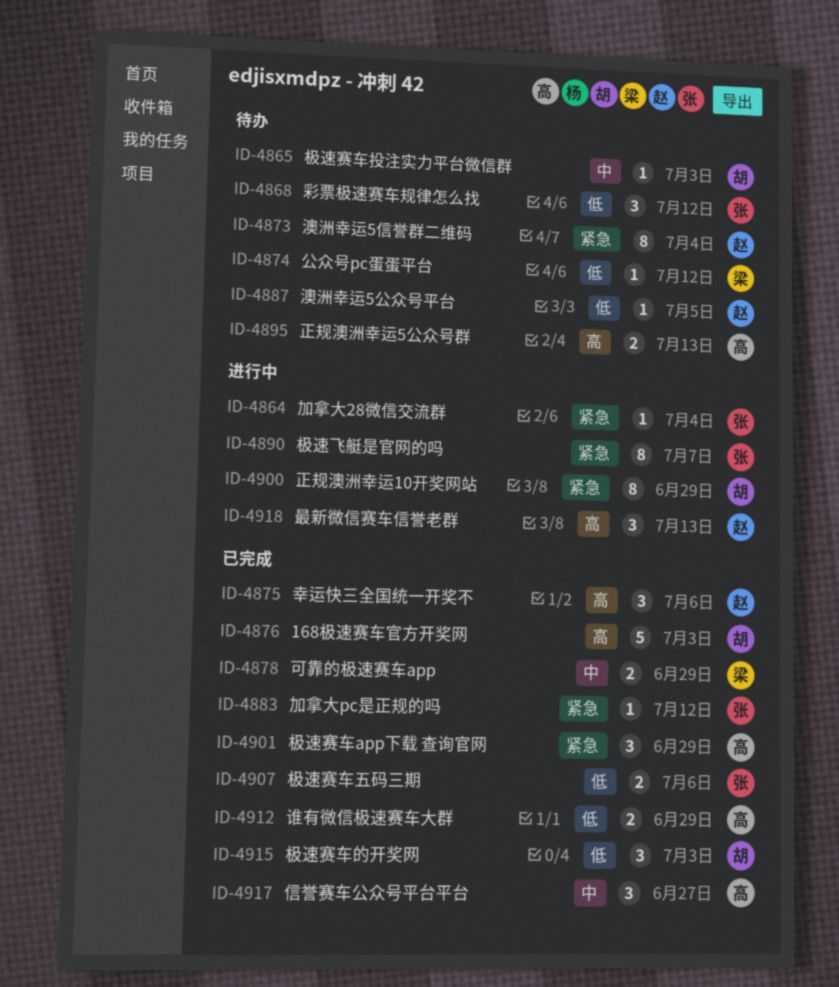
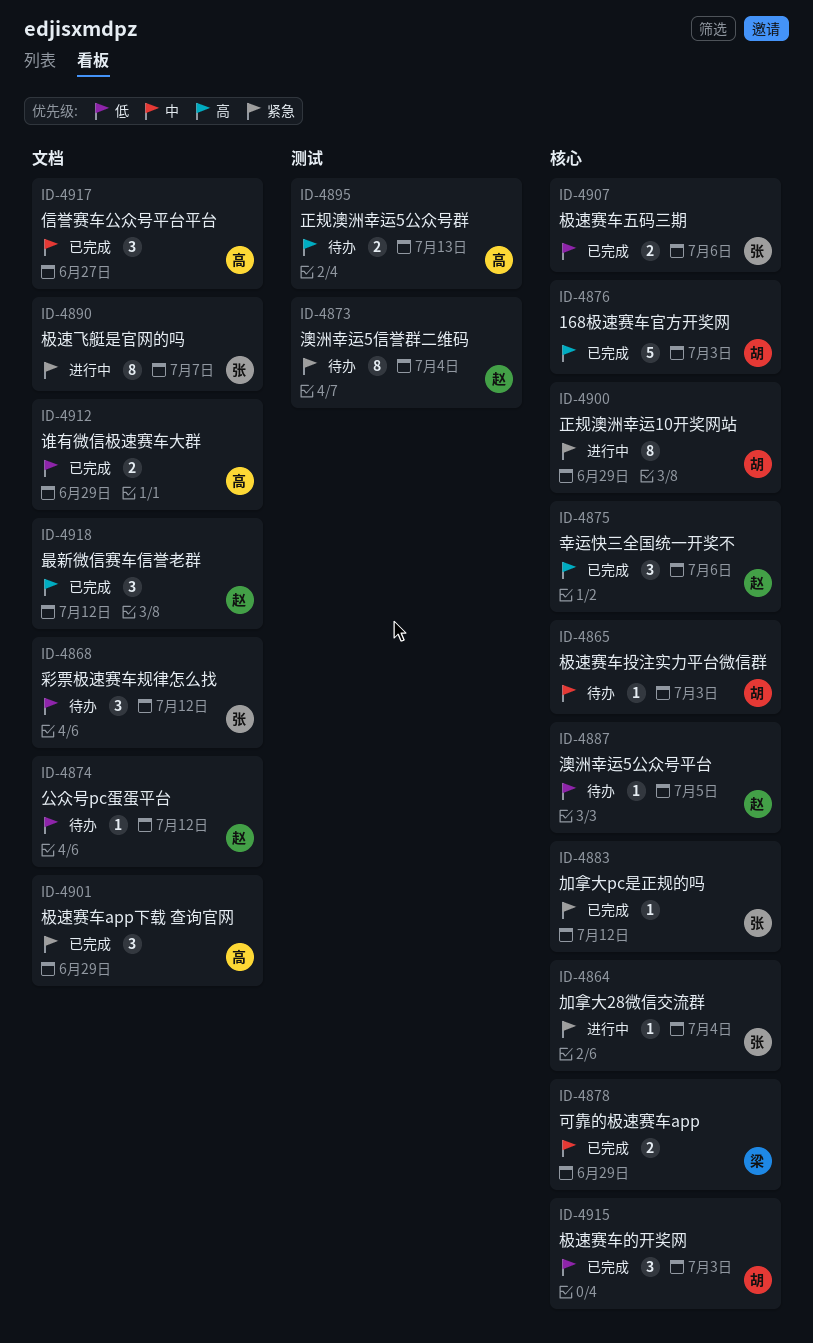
ID-4874, owner: 梁 -> 赵
ID-4918, status: 进行中 -> 已完成
ID-4918, due: Jul 13 -> Jul 12

